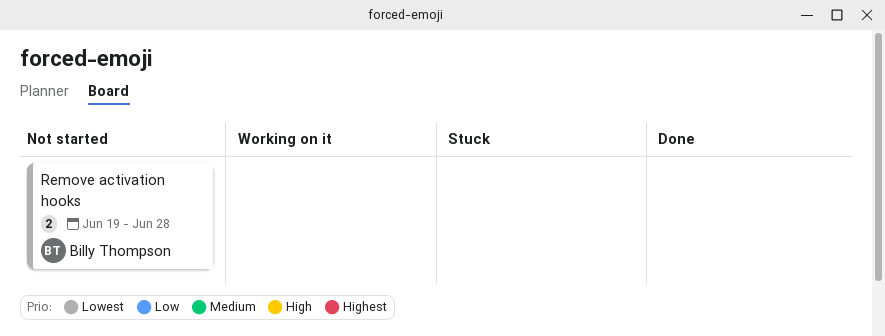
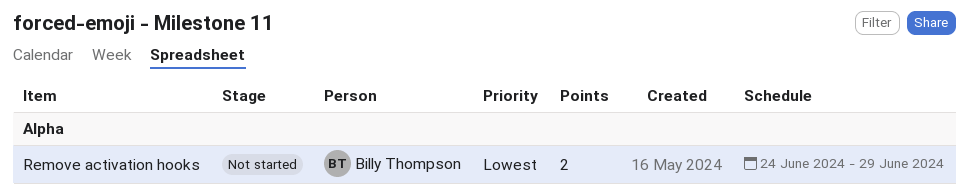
Remove activation hooks, start: Jun 19 -> Jun 24
Remove activation hooks, due: Jun 28 -> Jun 29

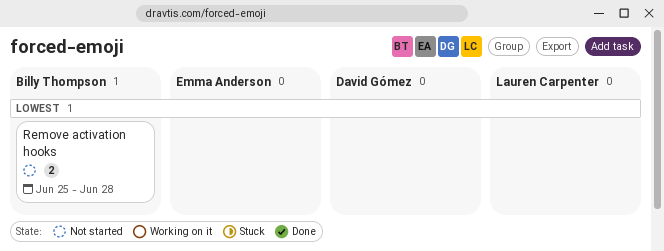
Remove activation hooks, start: Jun 24 -> Jun 25
Remove activation hooks, due: Jun 29 -> Jun 28

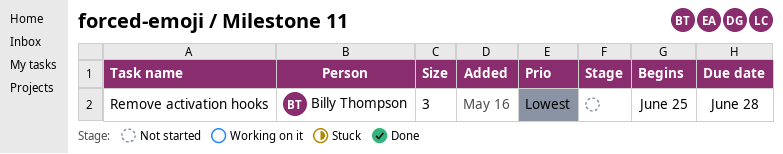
Remove activation hooks, estimate: 2 -> 3

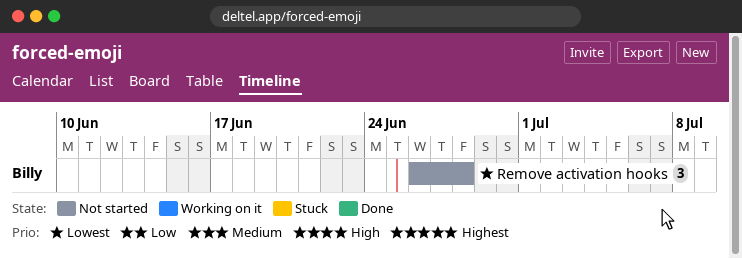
Remove activation hooks, start: Jun 25 -> Jun 26

